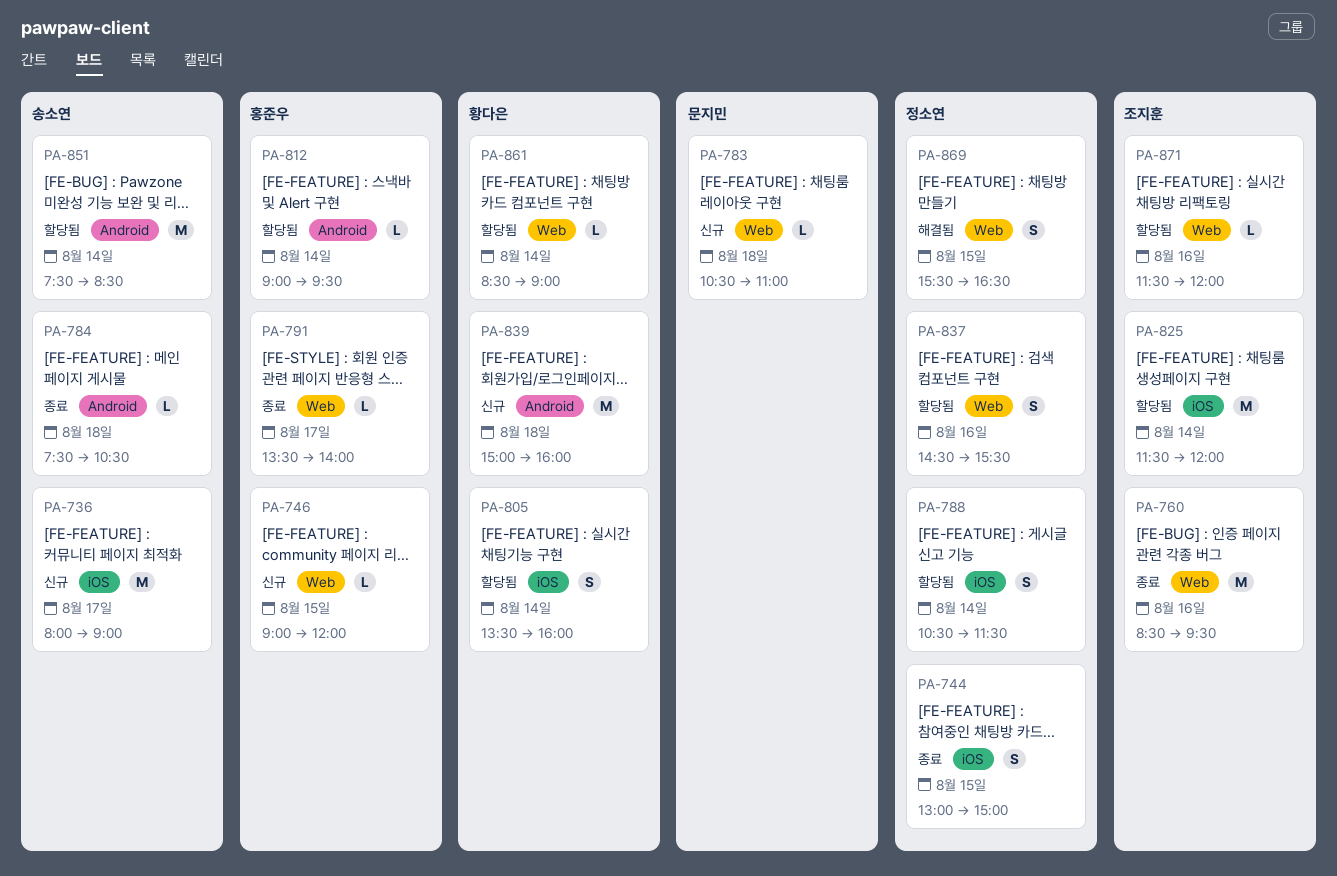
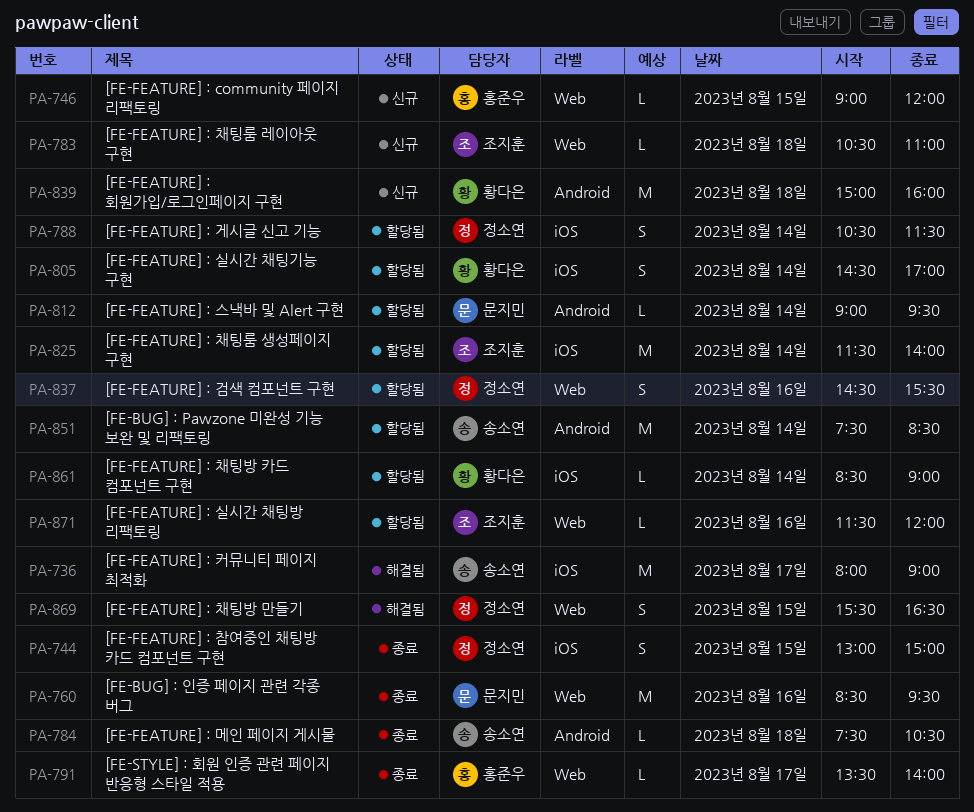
PA-736, status: 신규 -> 해결됨
PA-760, owner: 조지훈 -> 문지민
PA-783, owner: 문지민 -> 조지훈
PA-805, begins: 13:30 -> 14:30
PA-805, ends: 16:00 -> 17:00
PA-812, owner: 홍준우 -> 문지민
PA-825, ends: 12:00 -> 14:00
PA-861, label: Web -> iOS

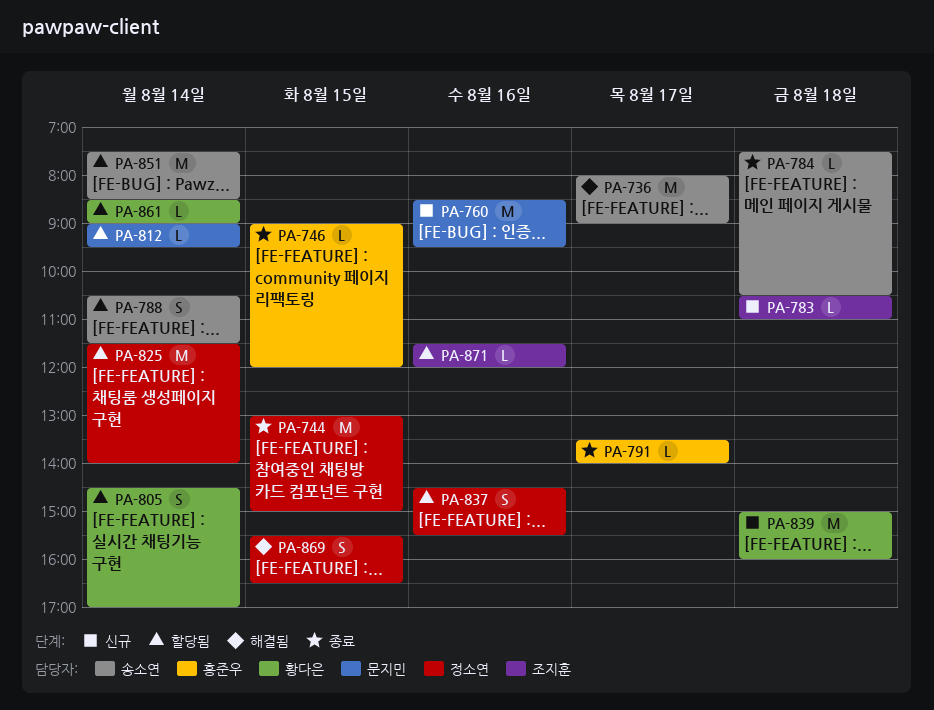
PA-744, estimate: S -> M
PA-746, status: 신규 -> 종료
PA-760, status: 종료 -> 신규
PA-788, owner: 정소연 -> 송소연
PA-825, owner: 조지훈 -> 정소연

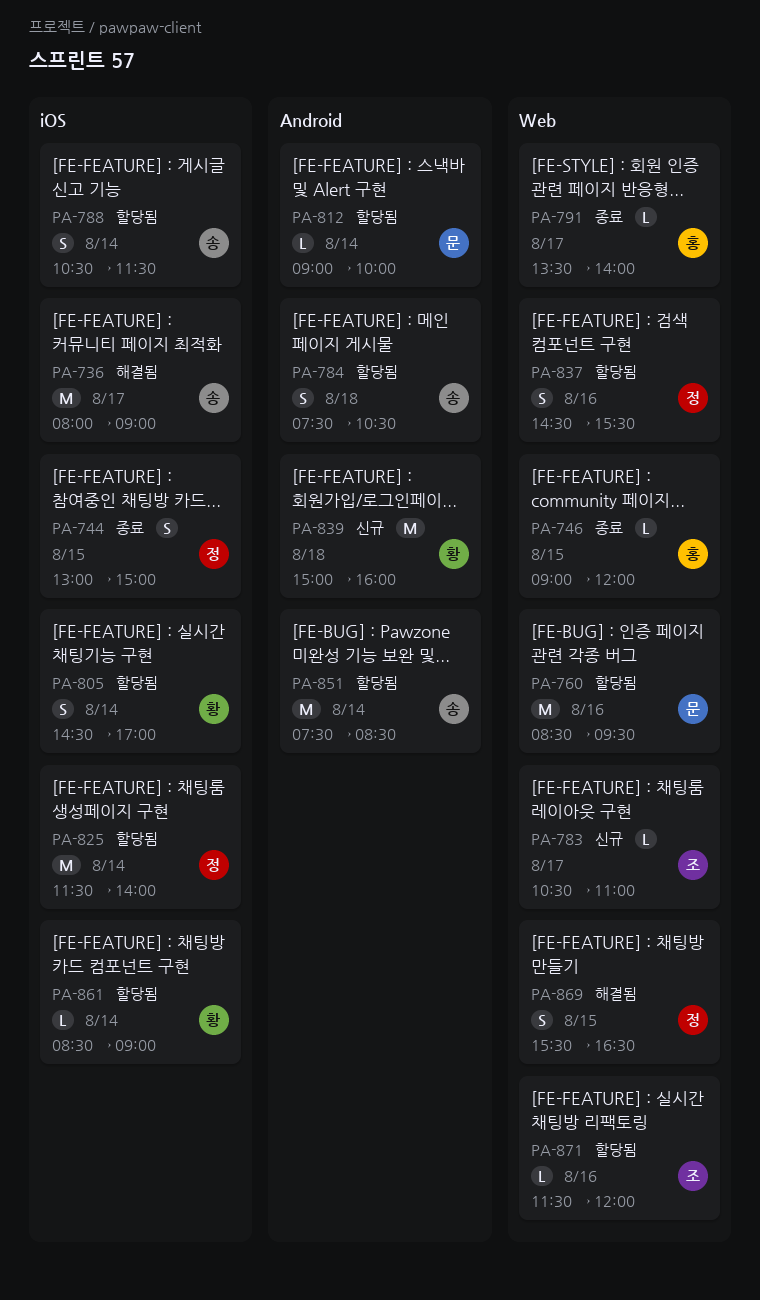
PA-744, estimate: M -> S
PA-760, status: 신규 -> 할당됨
PA-783, day: Aug 18 -> Aug 17
PA-784, status: 종료 -> 할당됨
PA-784, estimate: L -> S
PA-812, ends: 09:30 -> 10:00

